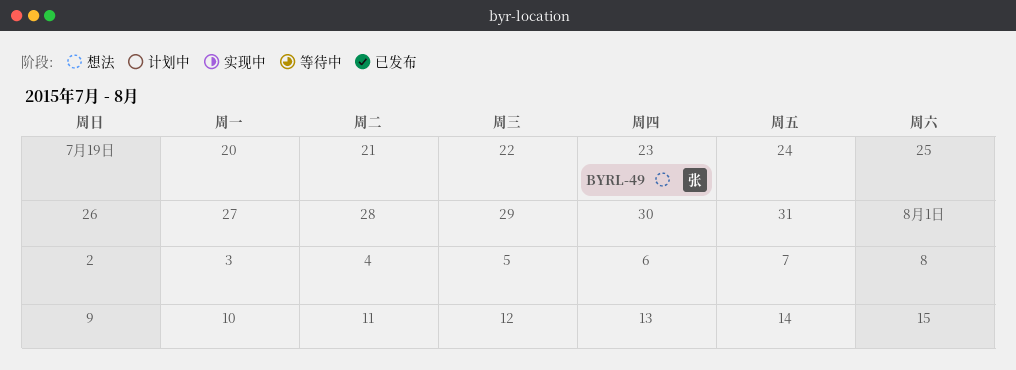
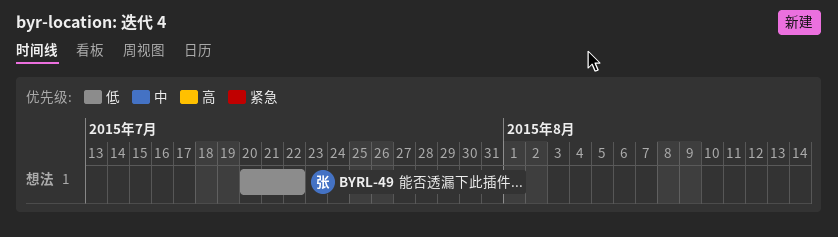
BYRL-49, due: Jul 23 -> Jul 22

